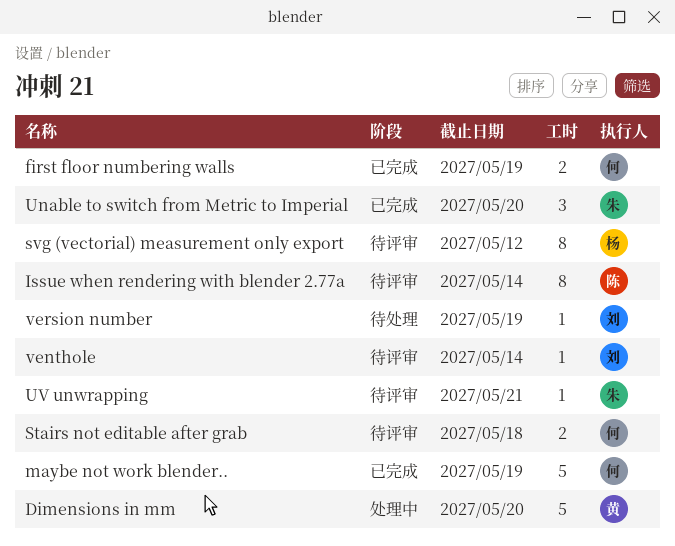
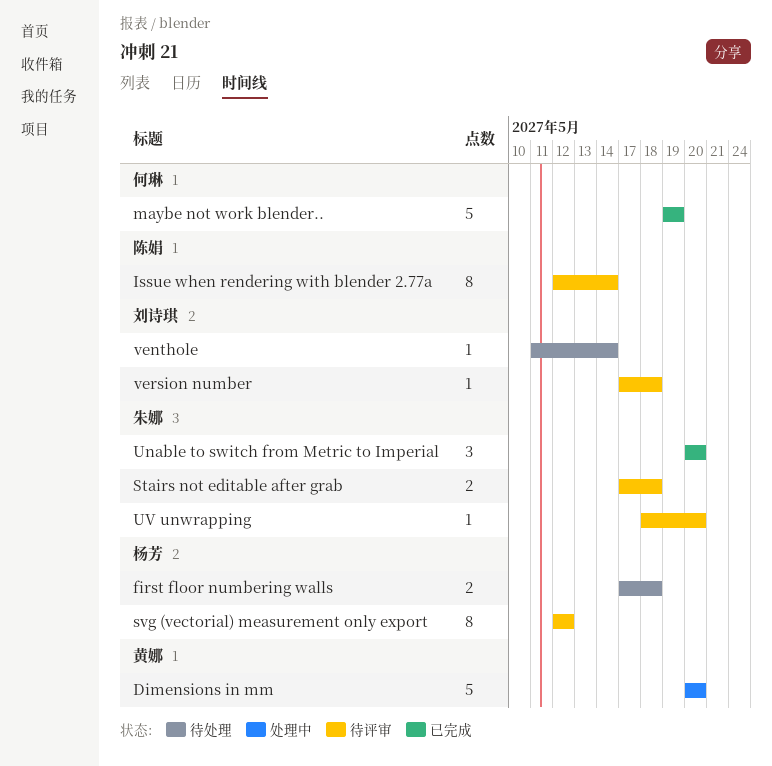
first floor numbering walls, status: 已完成 -> 待处理
first floor numbering walls, owner: 何琳 -> 杨芳
first floor numbering walls, due: May 19 -> May 18
Stairs not editable after grab, owner: 何琳 -> 朱娜
UV unwrapping, due: May 21 -> May 20
venthole, status: 待评审 -> 待处理
version number, status: 待处理 -> 待评审
version number, due: May 19 -> May 18

